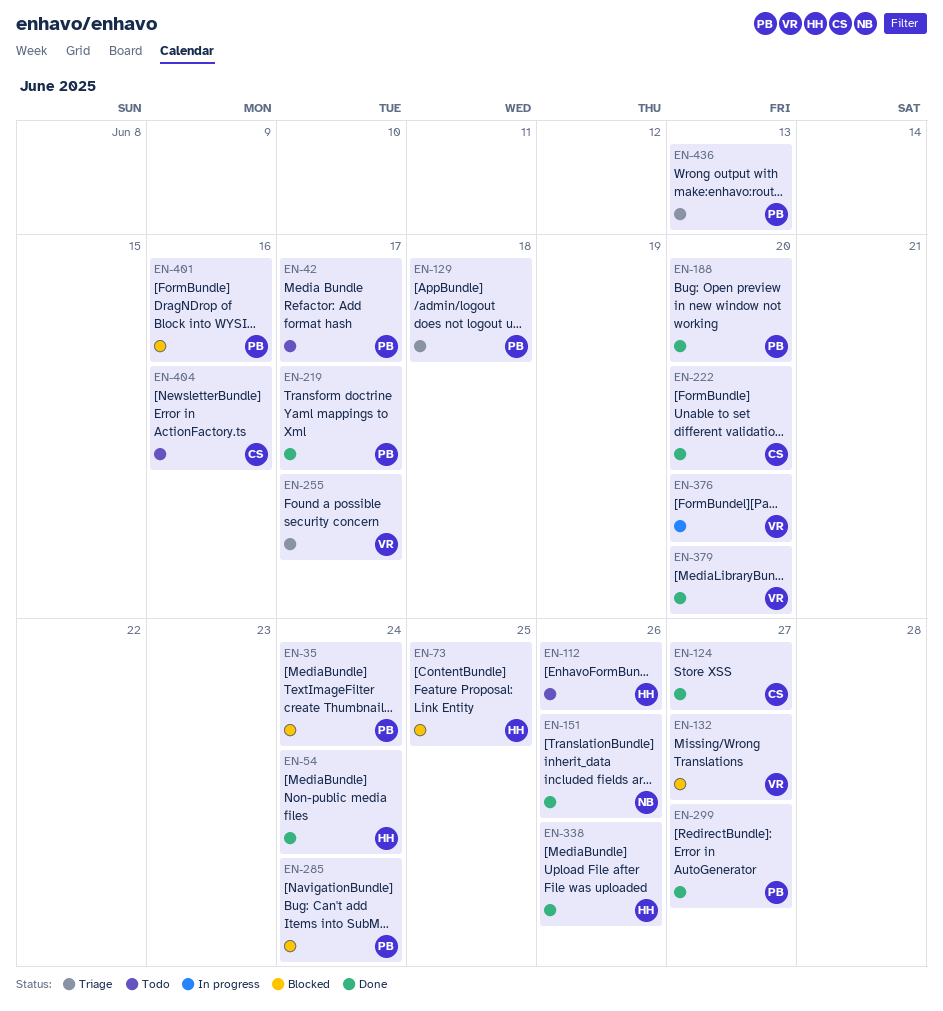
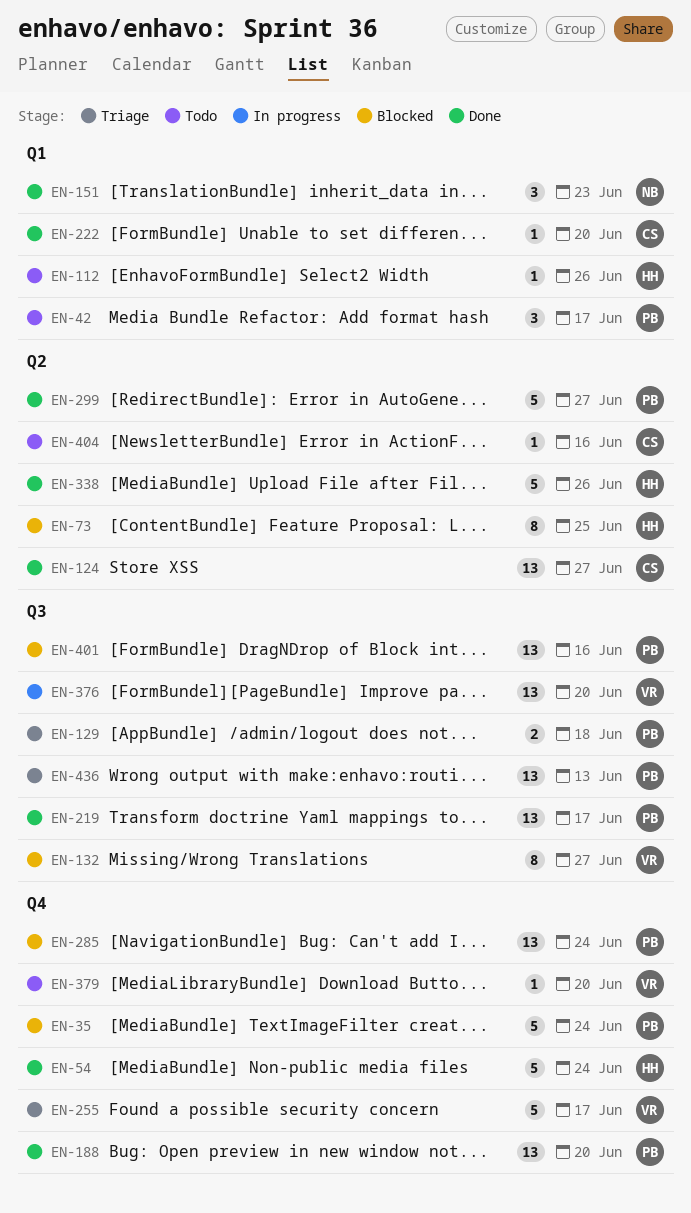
EN-151, due: Jun 26 -> Jun 23
EN-379, status: Done -> Todo

